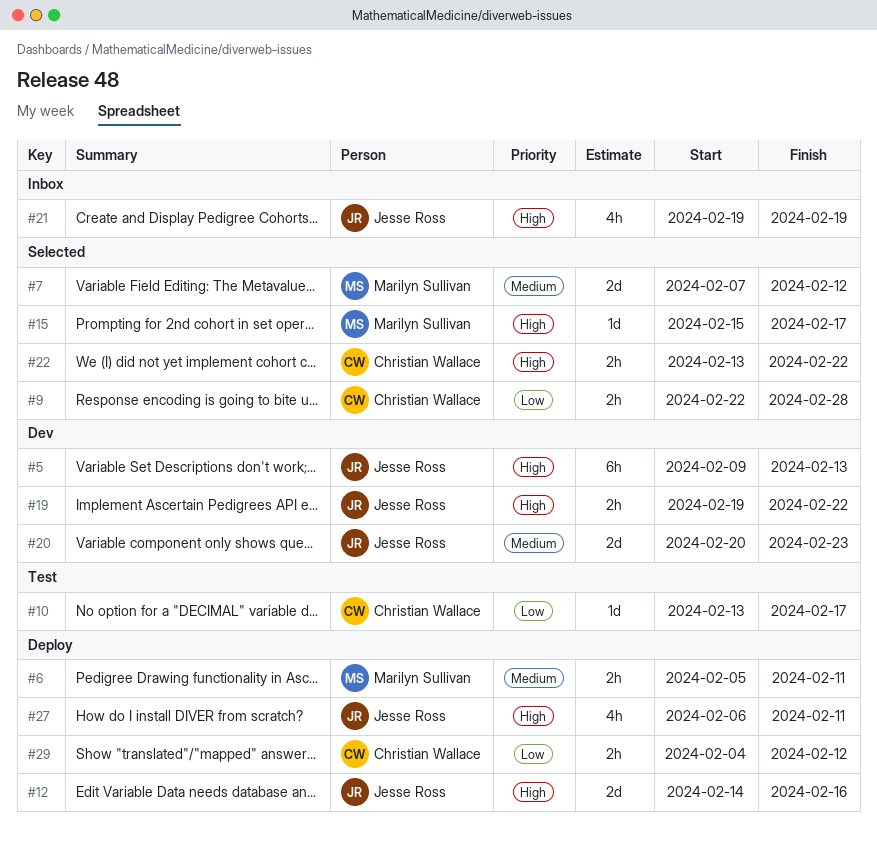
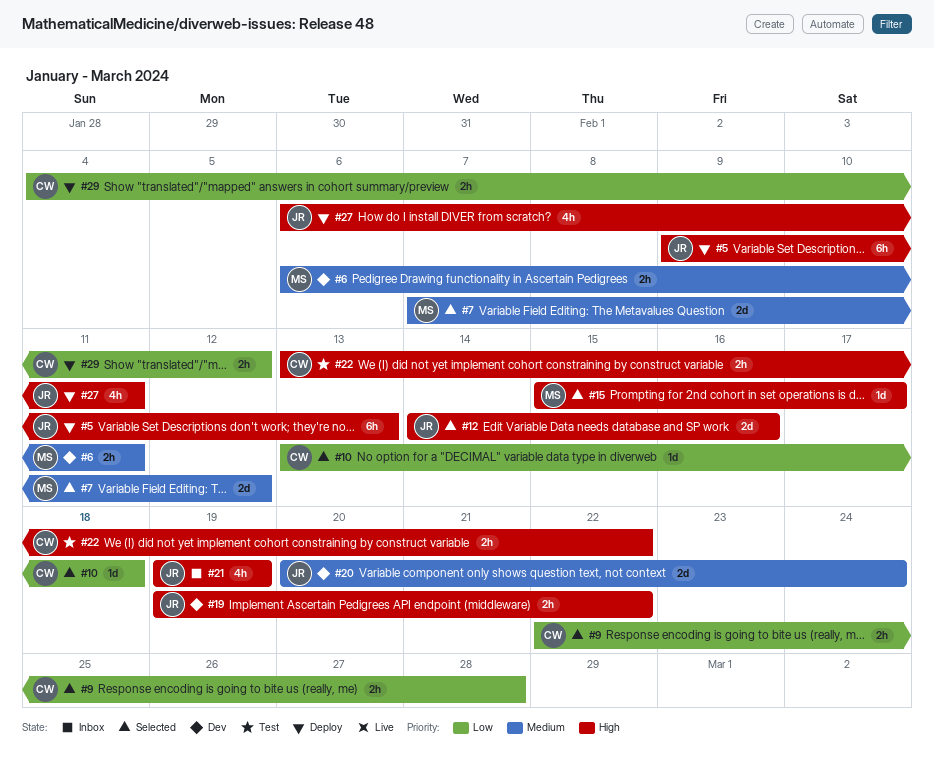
#5, status: Dev -> Deploy
#6, status: Deploy -> Dev
#6, start: Feb 5 -> Feb 6
#10, status: Test -> Selected
#10, due: Feb 17 -> Feb 18
#12, status: Deploy -> Selected
#20, due: Feb 23 -> Feb 24
#22, status: Selected -> Test

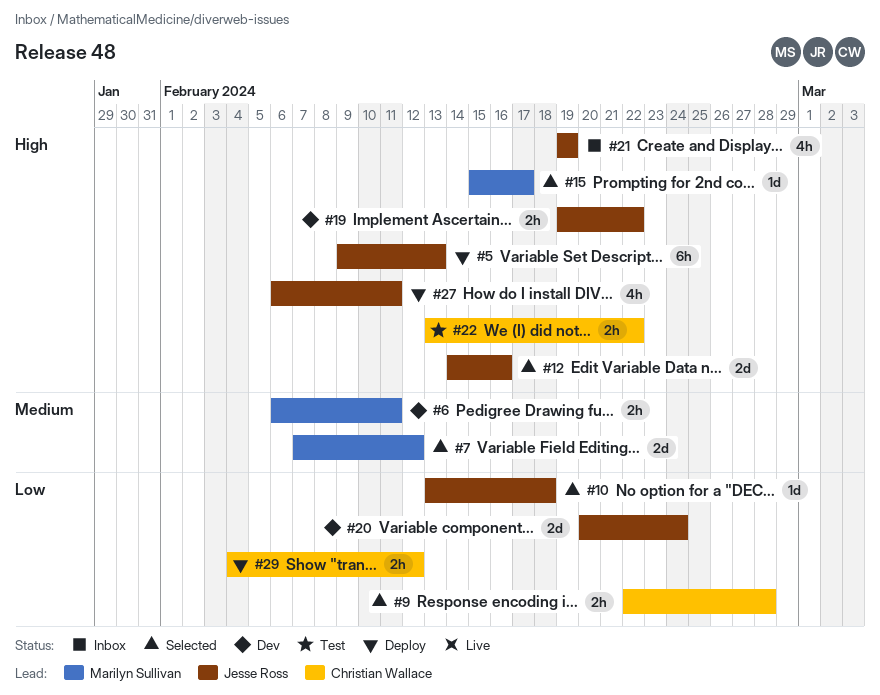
#10, owner: Christian Wallace -> Jesse Ross
#20, priority: Medium -> Low

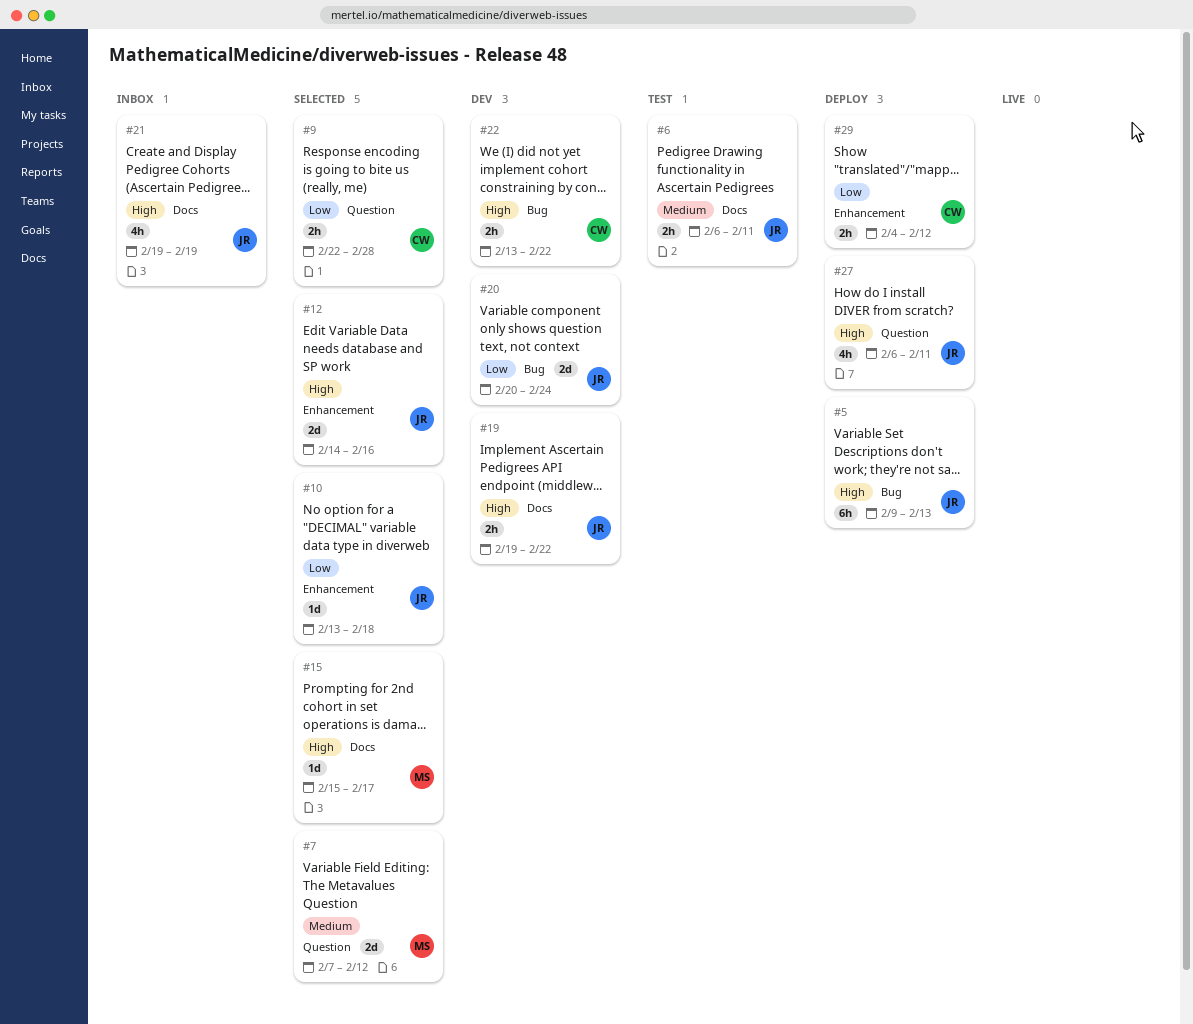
#6, status: Dev -> Test
#6, owner: Marilyn Sullivan -> Jesse Ross
#22, status: Test -> Dev

